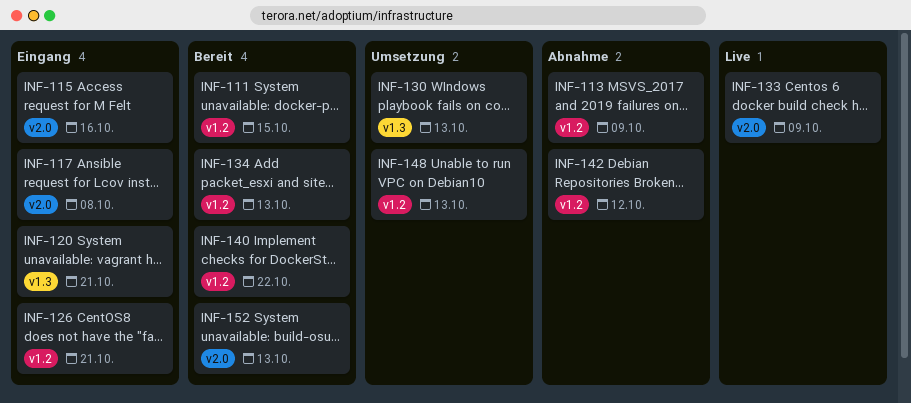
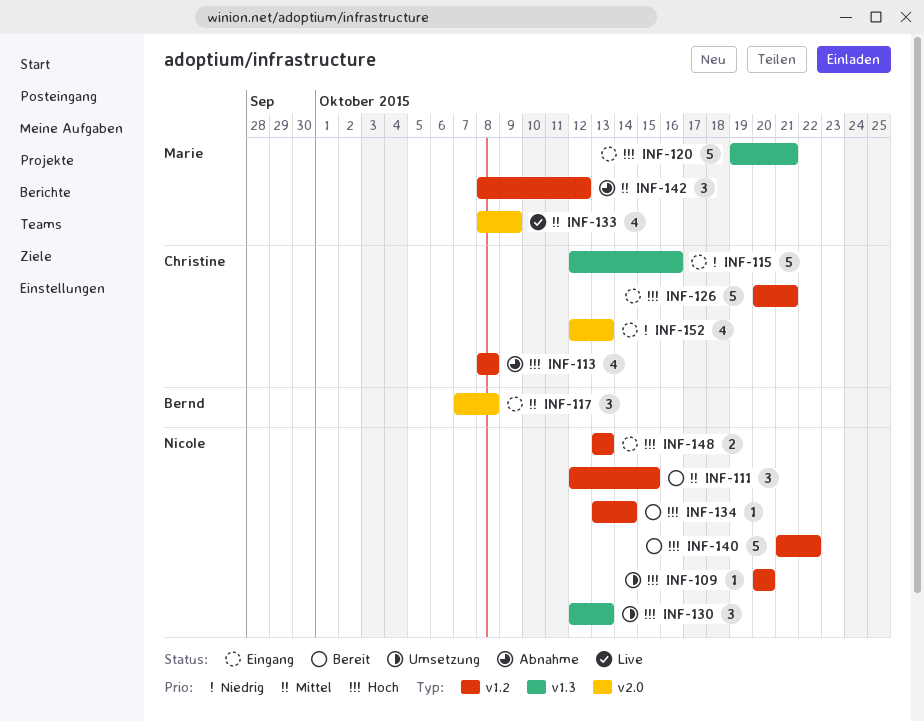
INF-109: none -> present
INF-113, due: Oct 9 -> Oct 8
INF-115, label: v2.0 -> v1.3
INF-134, due: Oct 13 -> Oct 14
INF-148, status: Umsetzung -> Eingang
INF-152, status: Bereit -> Eingang

